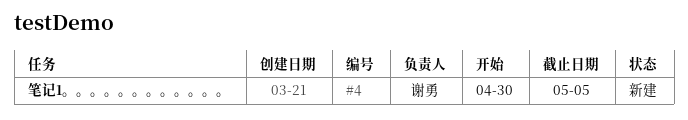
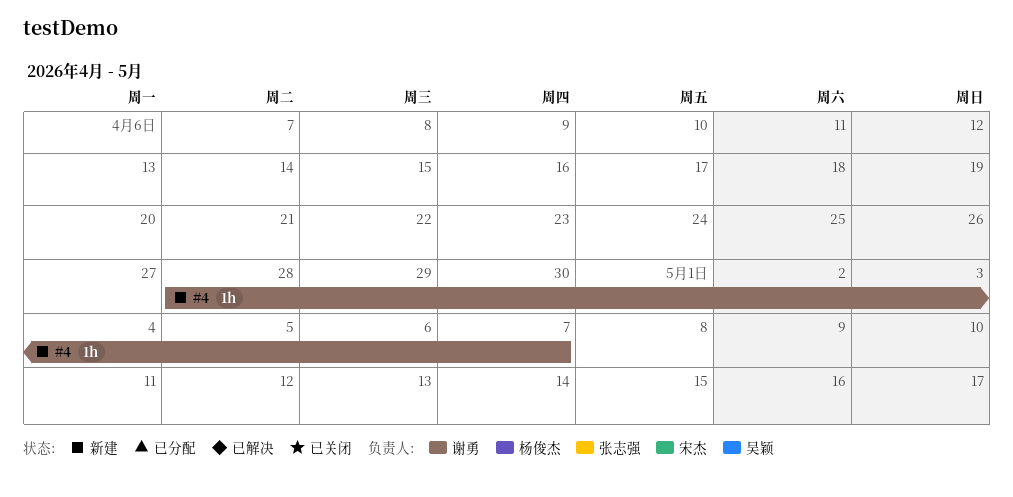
#4, start: Apr 30 -> Apr 28
#4, due: May 5 -> May 7

